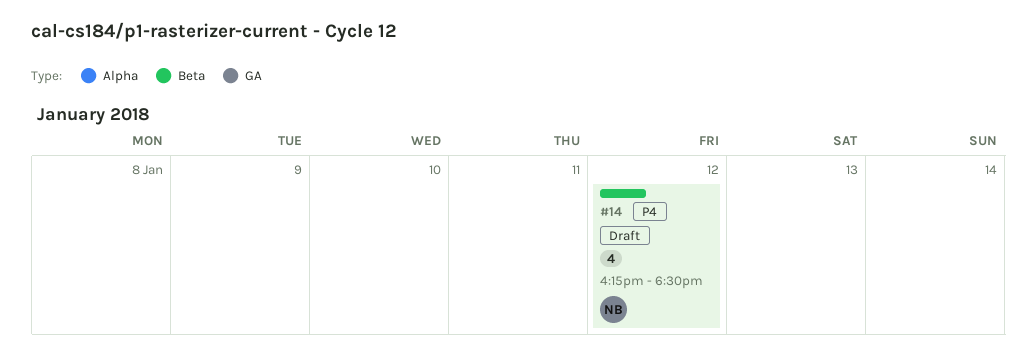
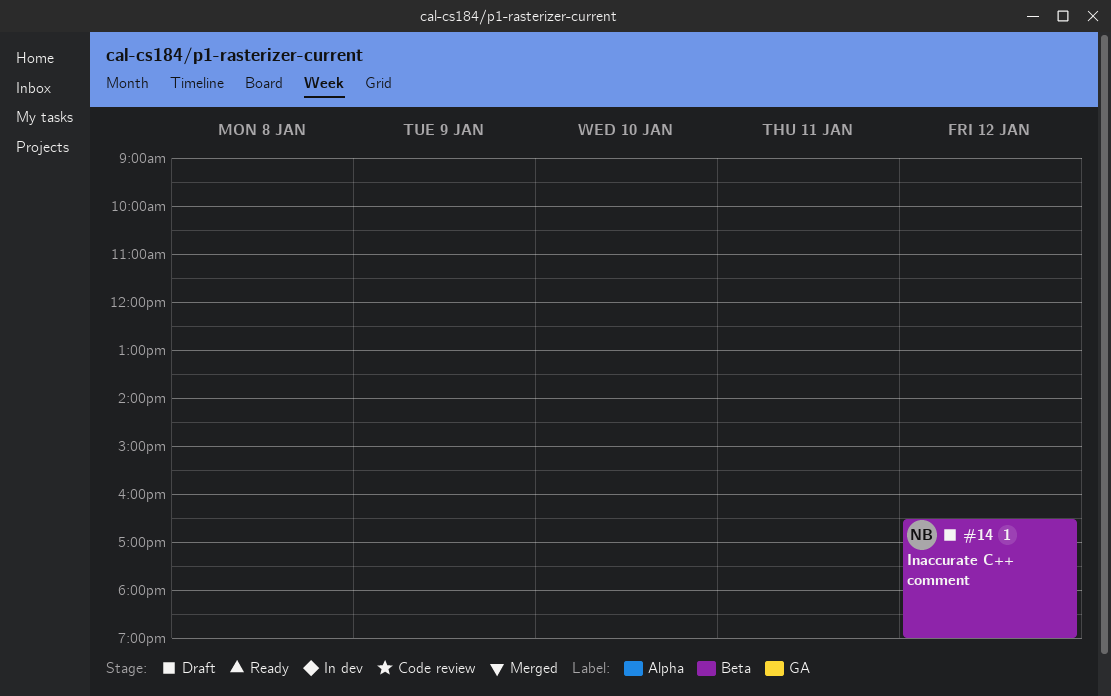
#14, estimate: 4 -> 1
#14, begins: 16:15 -> 16:30
#14, ends: 18:30 -> 19:00

